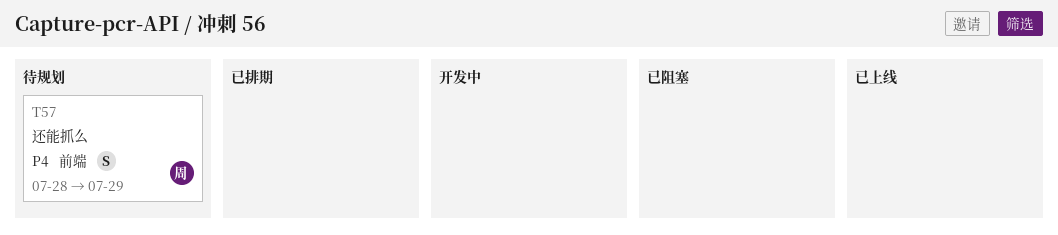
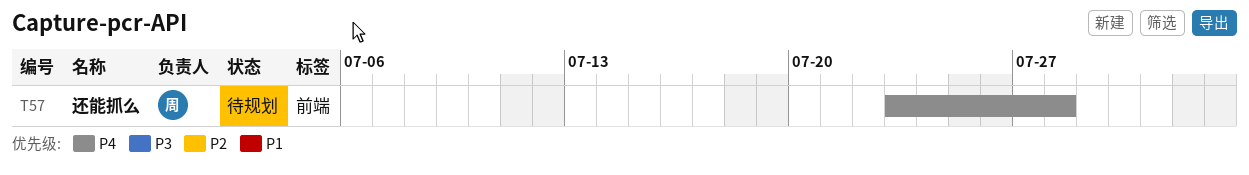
T57, start: Jul 28 -> Jul 23
T57, due: Jul 29 -> Jul 28

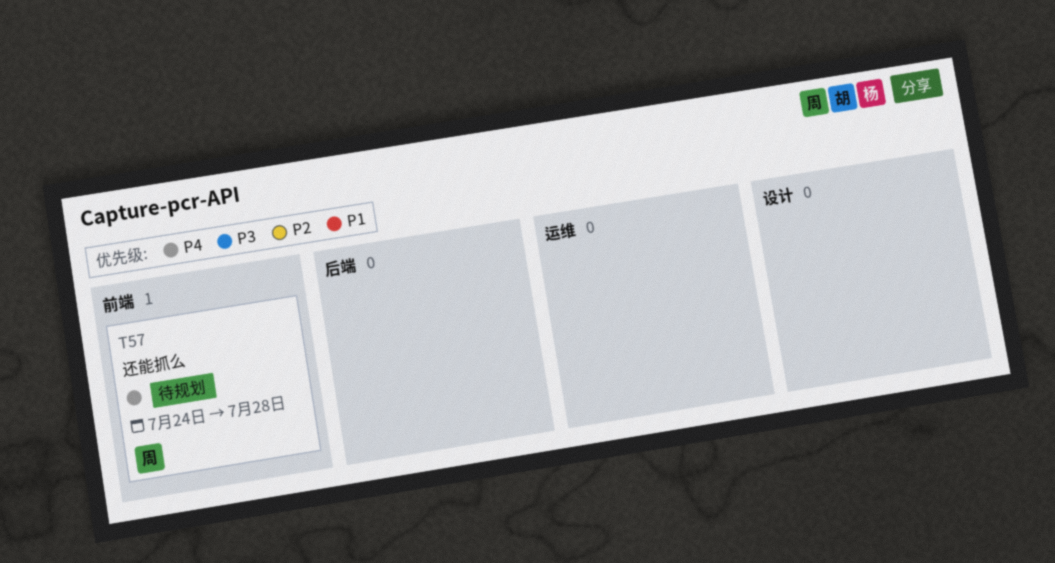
T57, start: Jul 23 -> Jul 24

